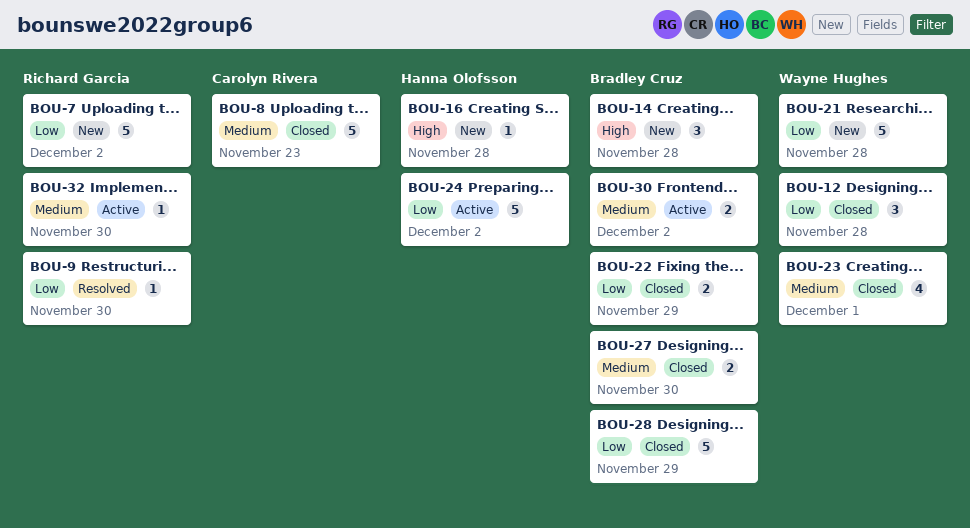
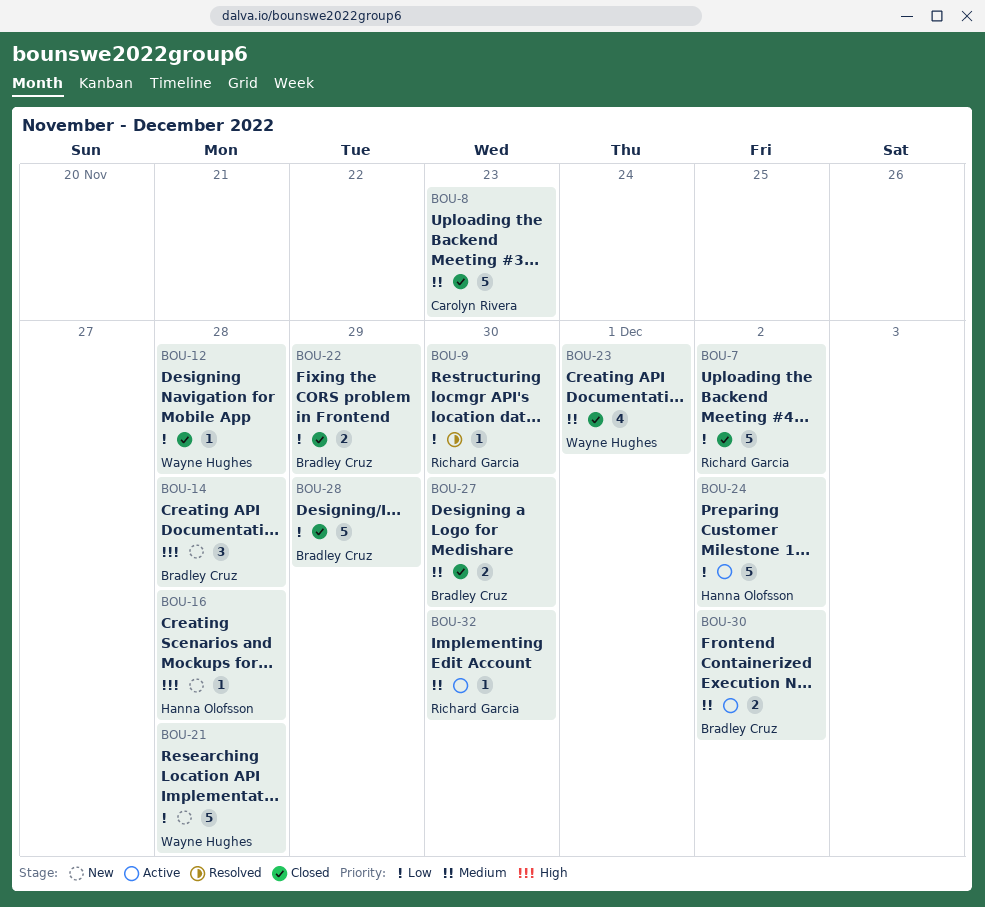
BOU-7, status: New -> Closed
BOU-12, estimate: 3 -> 1

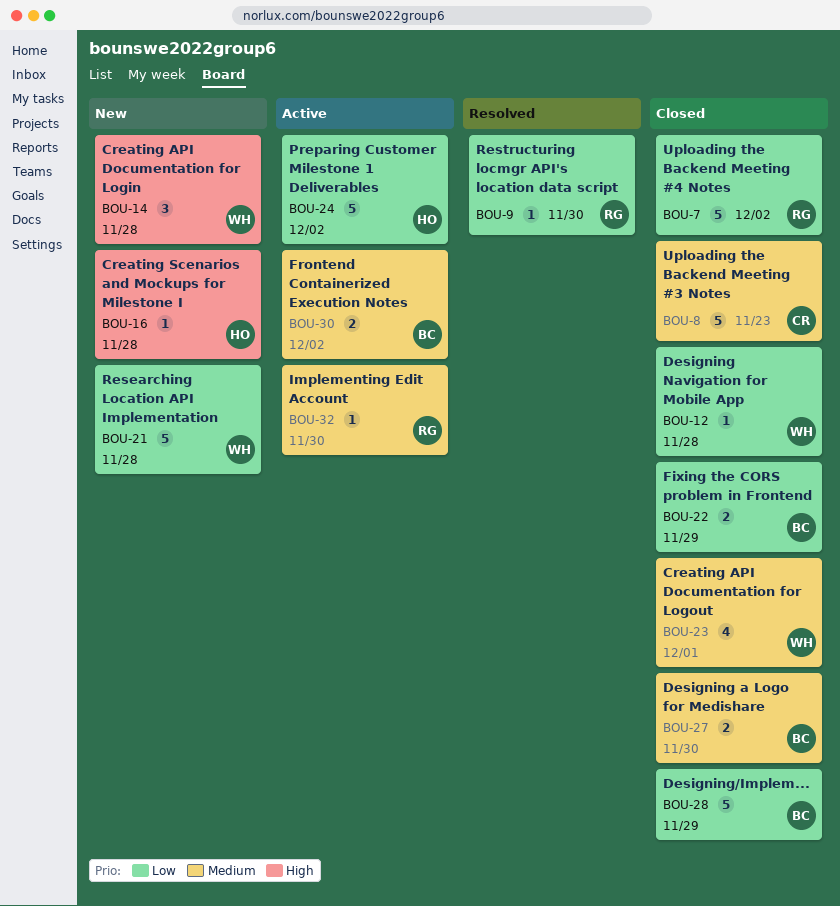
BOU-14, owner: Bradley Cruz -> Wayne Hughes

